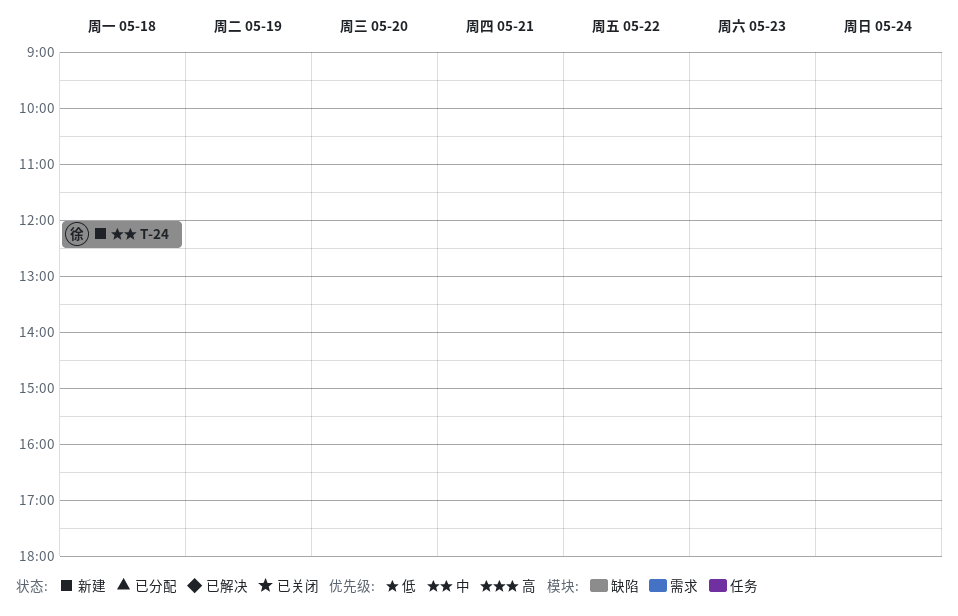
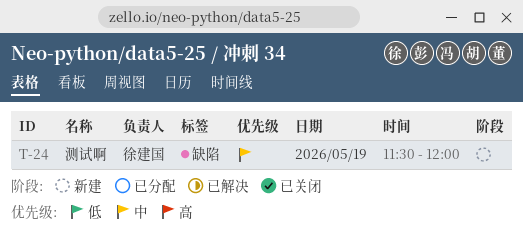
T-24, day: May 18 -> May 19
T-24, begins: 12:00 -> 11:30
T-24, ends: 12:30 -> 12:00

